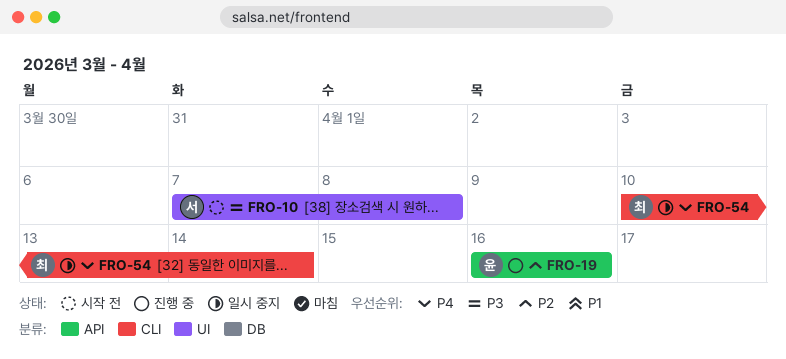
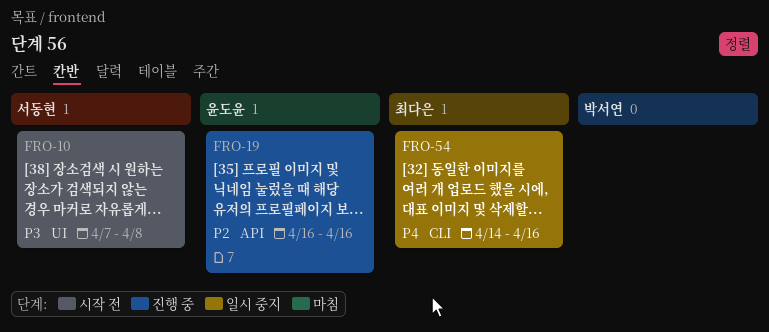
FRO-54, start: Apr 10 -> Apr 14
FRO-54, due: Apr 14 -> Apr 16

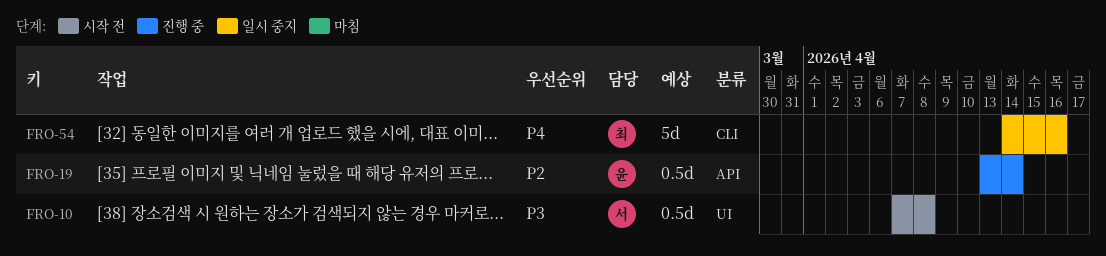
FRO-19, start: Apr 16 -> Apr 13
FRO-19, due: Apr 16 -> Apr 14

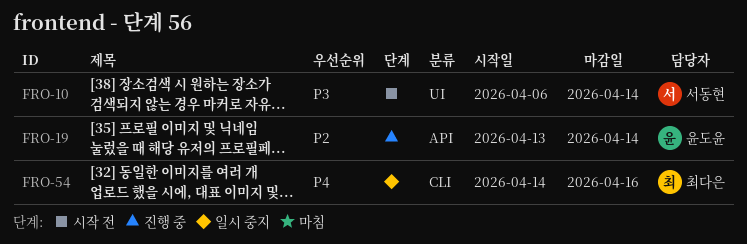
FRO-10, start: Apr 7 -> Apr 6
FRO-10, due: Apr 8 -> Apr 14

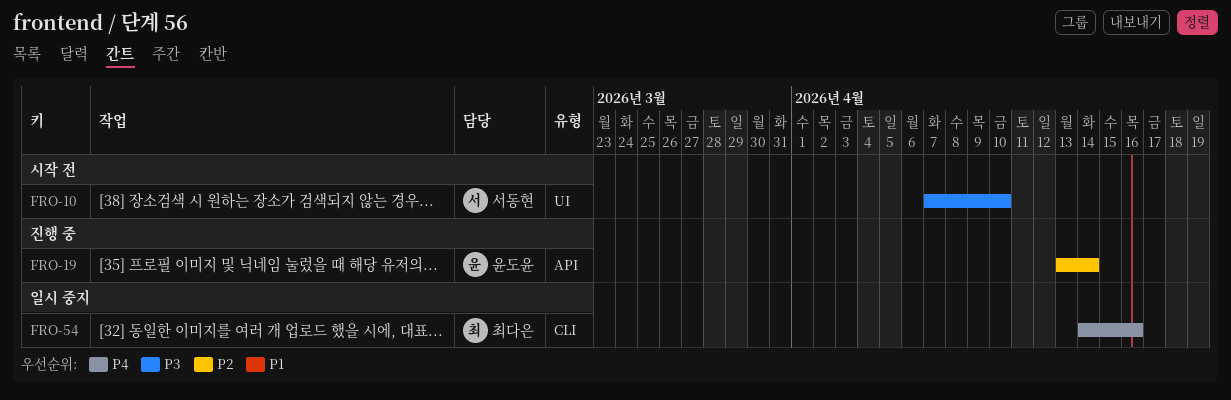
FRO-10, start: Apr 6 -> Apr 7
FRO-10, due: Apr 14 -> Apr 10

